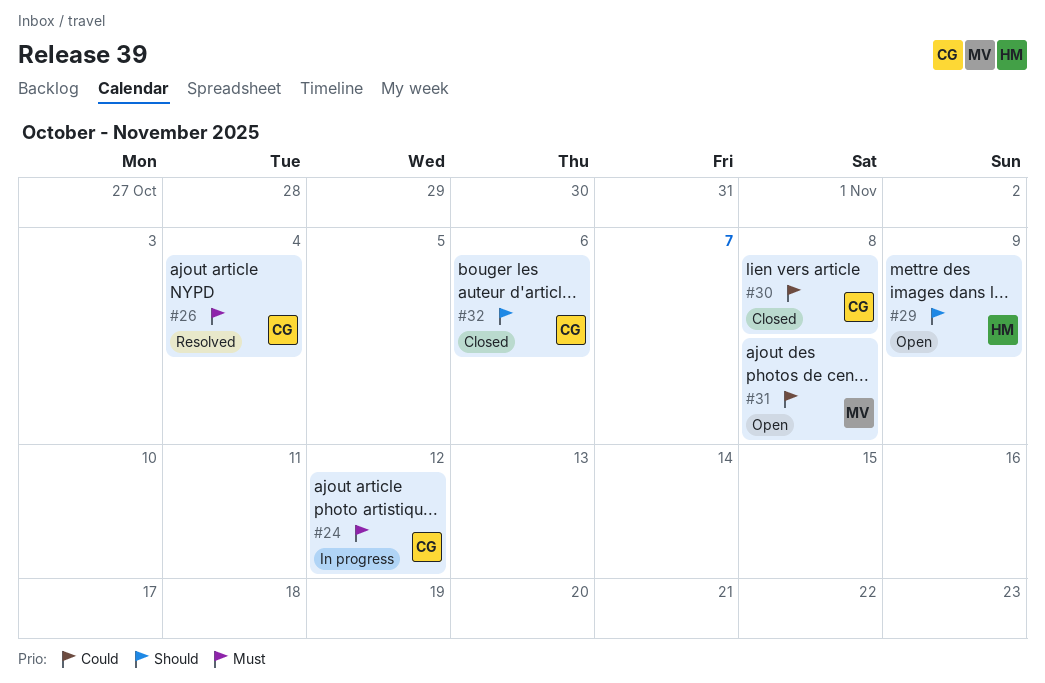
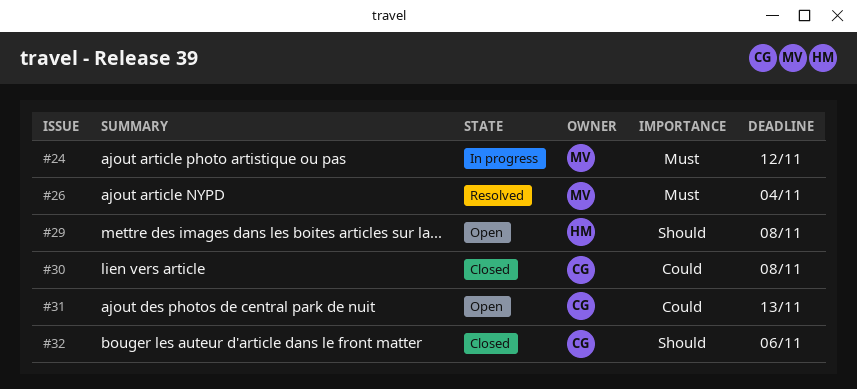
#24, owner: CG -> MV
#26, owner: CG -> MV
#29, due: Nov 9 -> Nov 8
#31, owner: MV -> CG
#31, due: Nov 8 -> Nov 13

